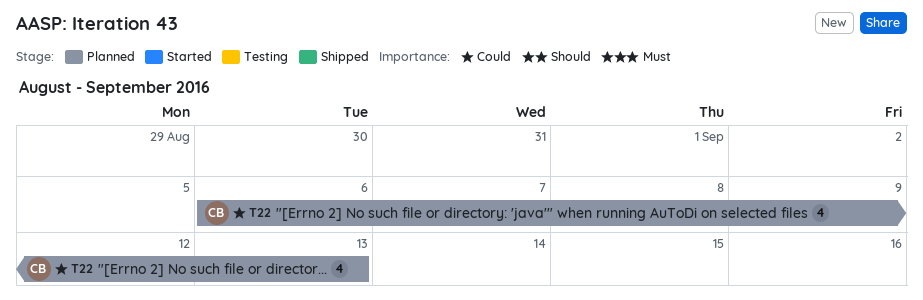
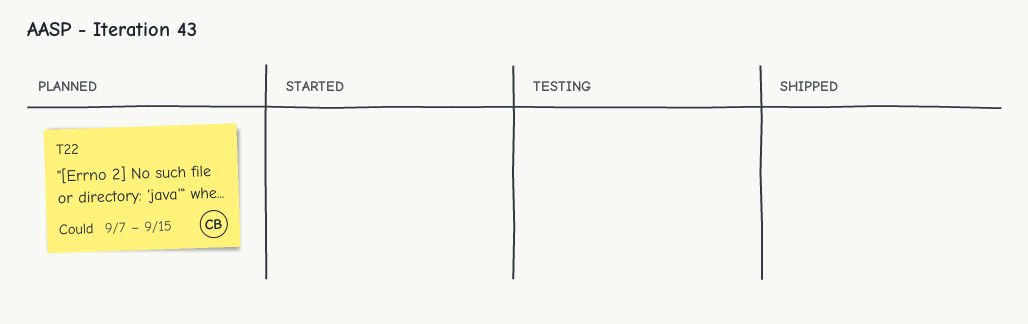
T22, start: Sep 6 -> Sep 7
T22, due: Sep 13 -> Sep 15

